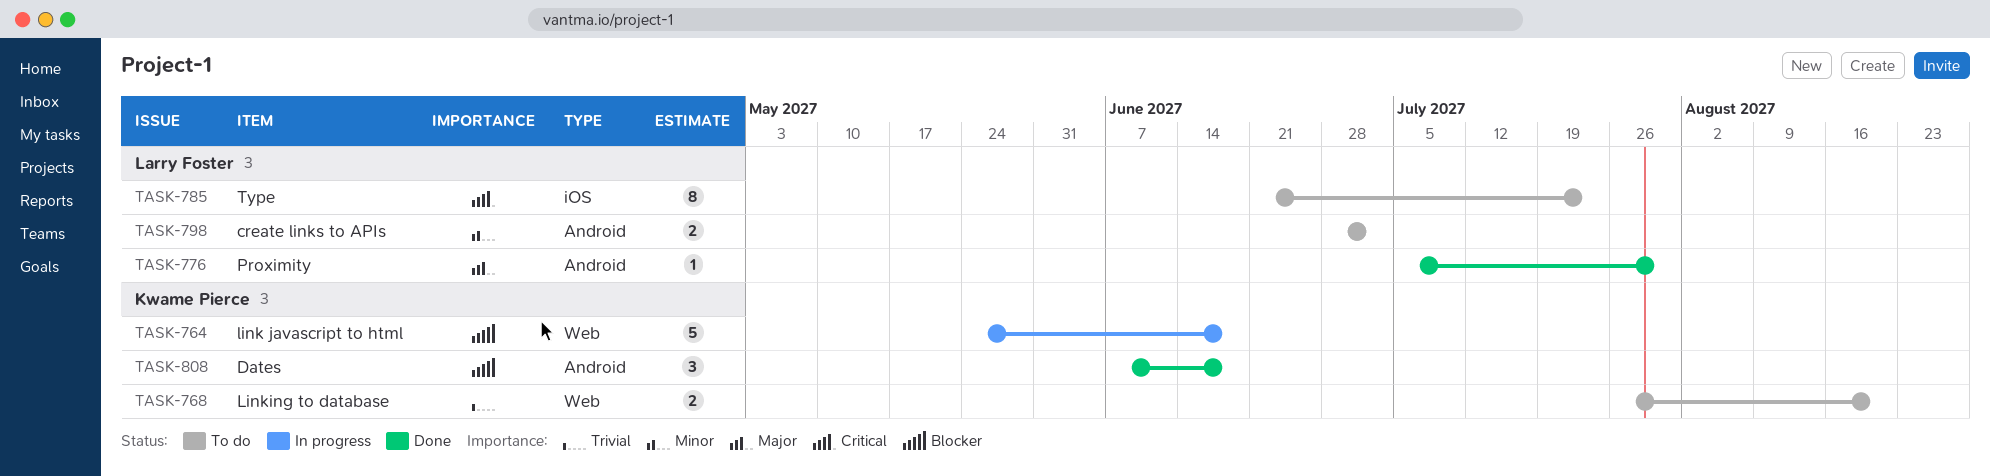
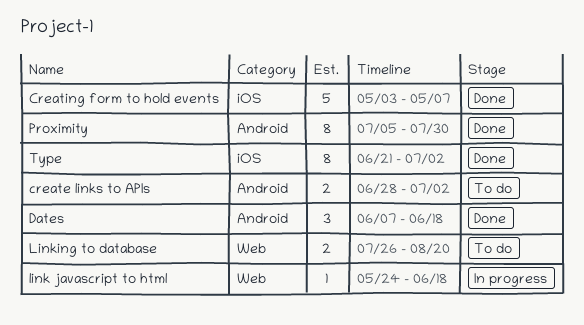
Creating form to hold events: none -> present
link javascript to html, estimate: 5 -> 1
Proximity, estimate: 1 -> 8
Type, status: To do -> Done
Type, due: Jul 23 -> Jul 2

